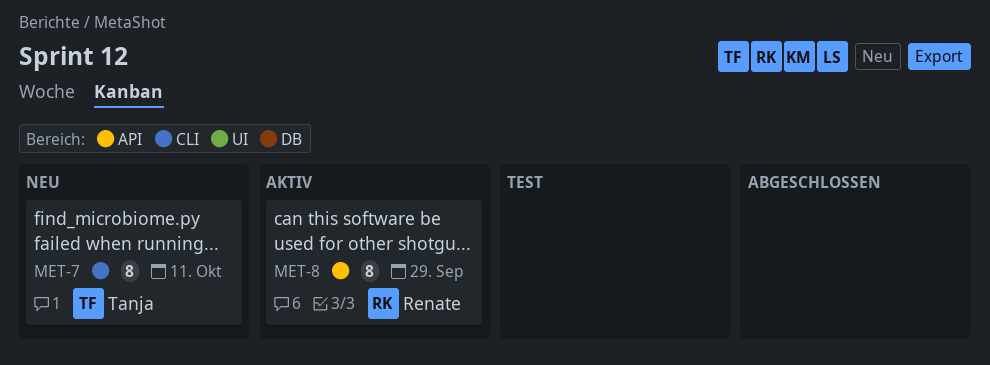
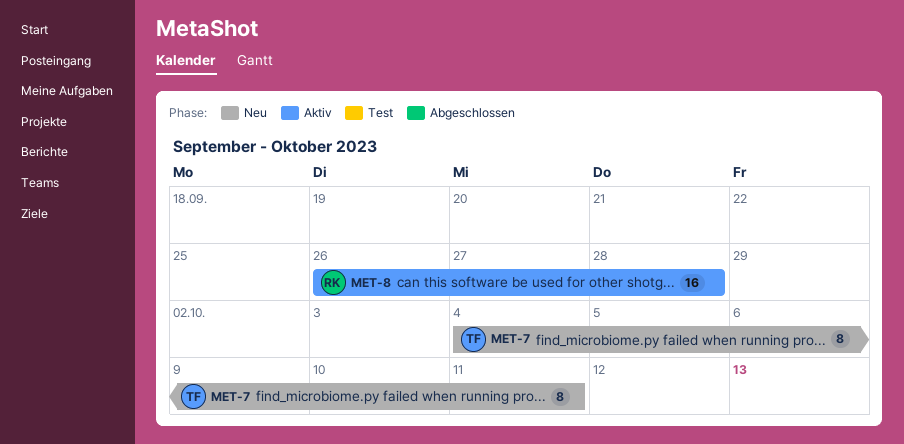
MET-8, estimate: 8 -> 16
MET-8, due: Sep 29 -> Sep 28

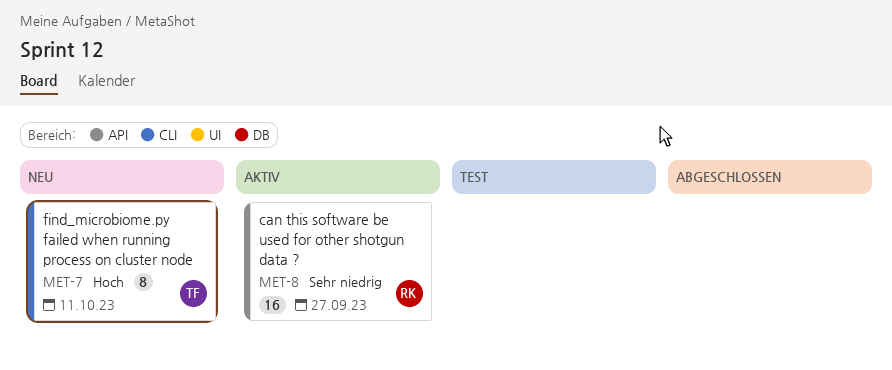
MET-8, due: Sep 28 -> Sep 27

